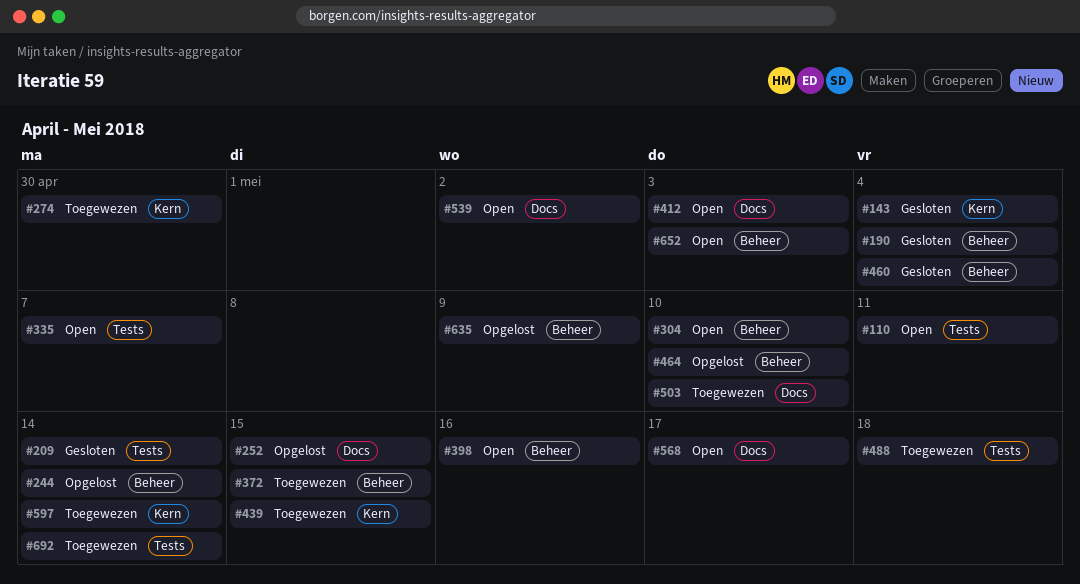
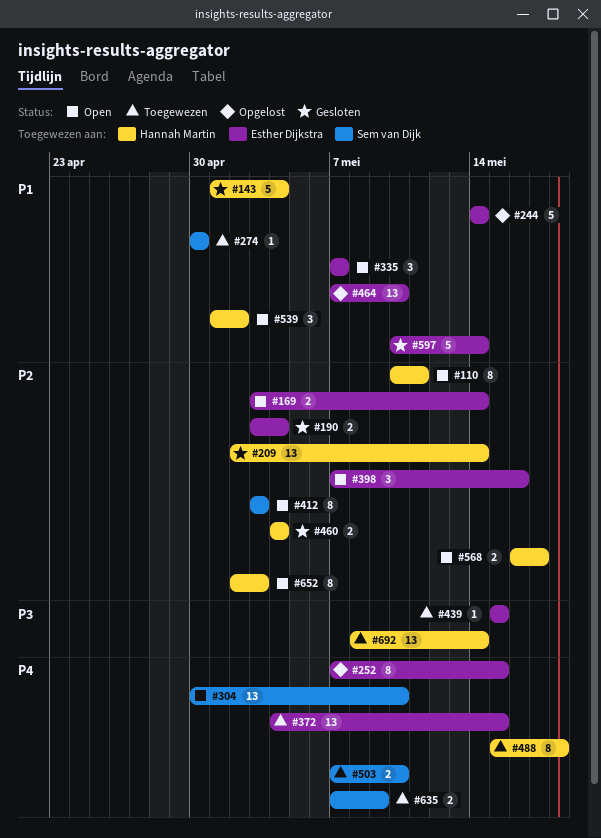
#169: none -> present
#597, status: Toegewezen -> Gesloten
#635, status: Opgelost -> Toegewezen

